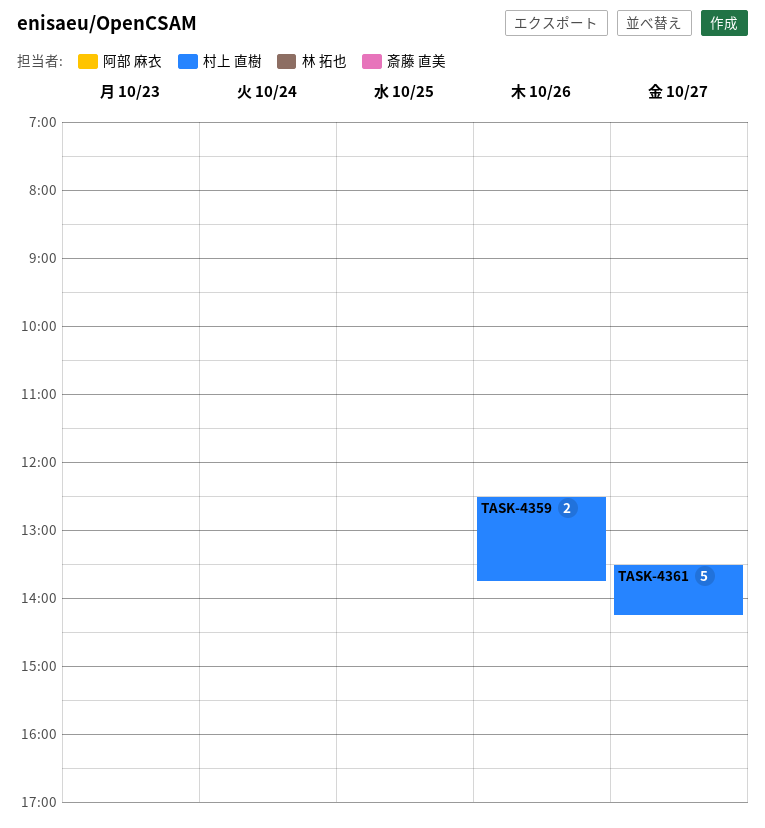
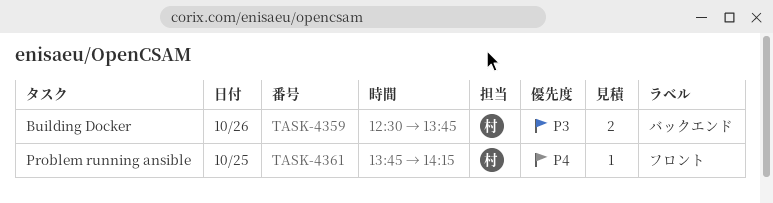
TASK-4361, estimate: 5 -> 1
TASK-4361, day: Oct 27 -> Oct 25
TASK-4361, begins: 13:30 -> 13:45

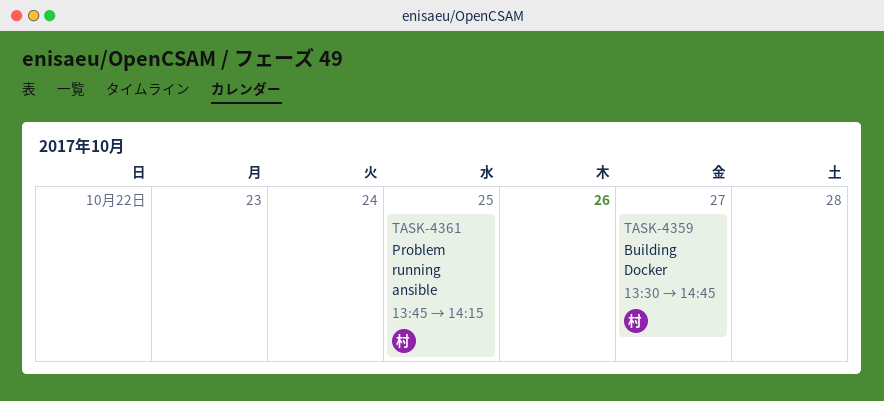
TASK-4359, day: Oct 26 -> Oct 27
TASK-4359, begins: 12:30 -> 13:30
TASK-4359, ends: 13:45 -> 14:45

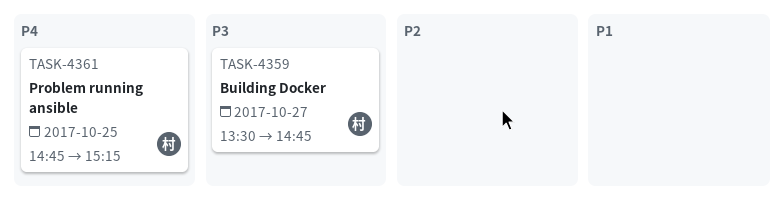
TASK-4361, begins: 13:45 -> 14:45
TASK-4361, ends: 14:15 -> 15:15

